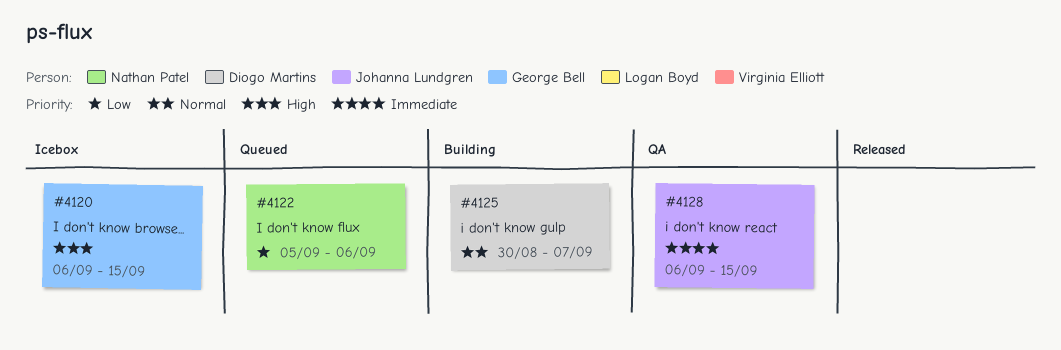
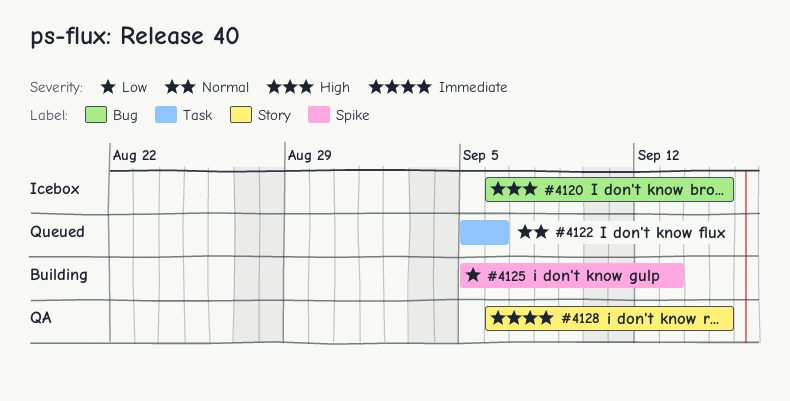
#4122, priority: Low -> Normal
#4125, priority: Normal -> Low
#4125, start: Aug 30 -> Sep 5
#4125, due: Sep 7 -> Sep 13

